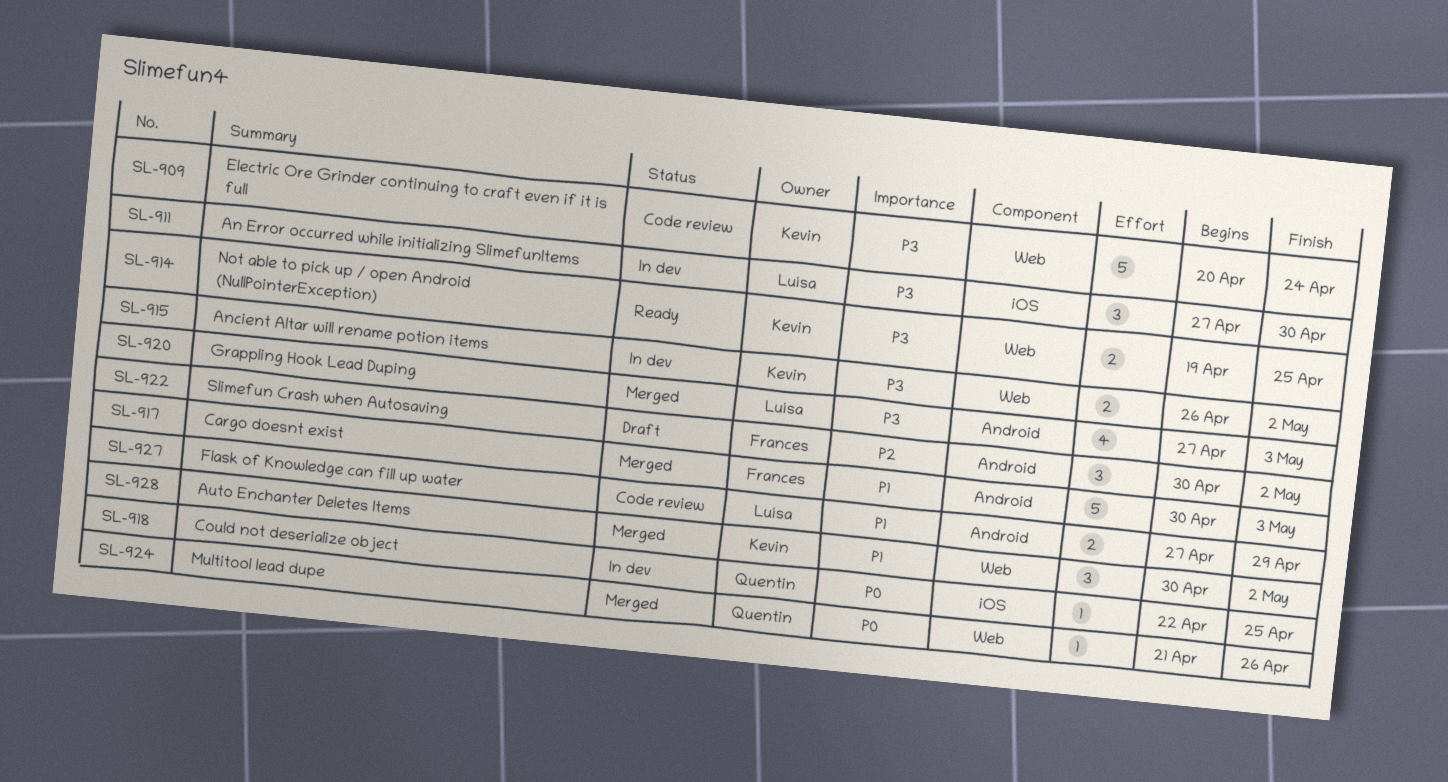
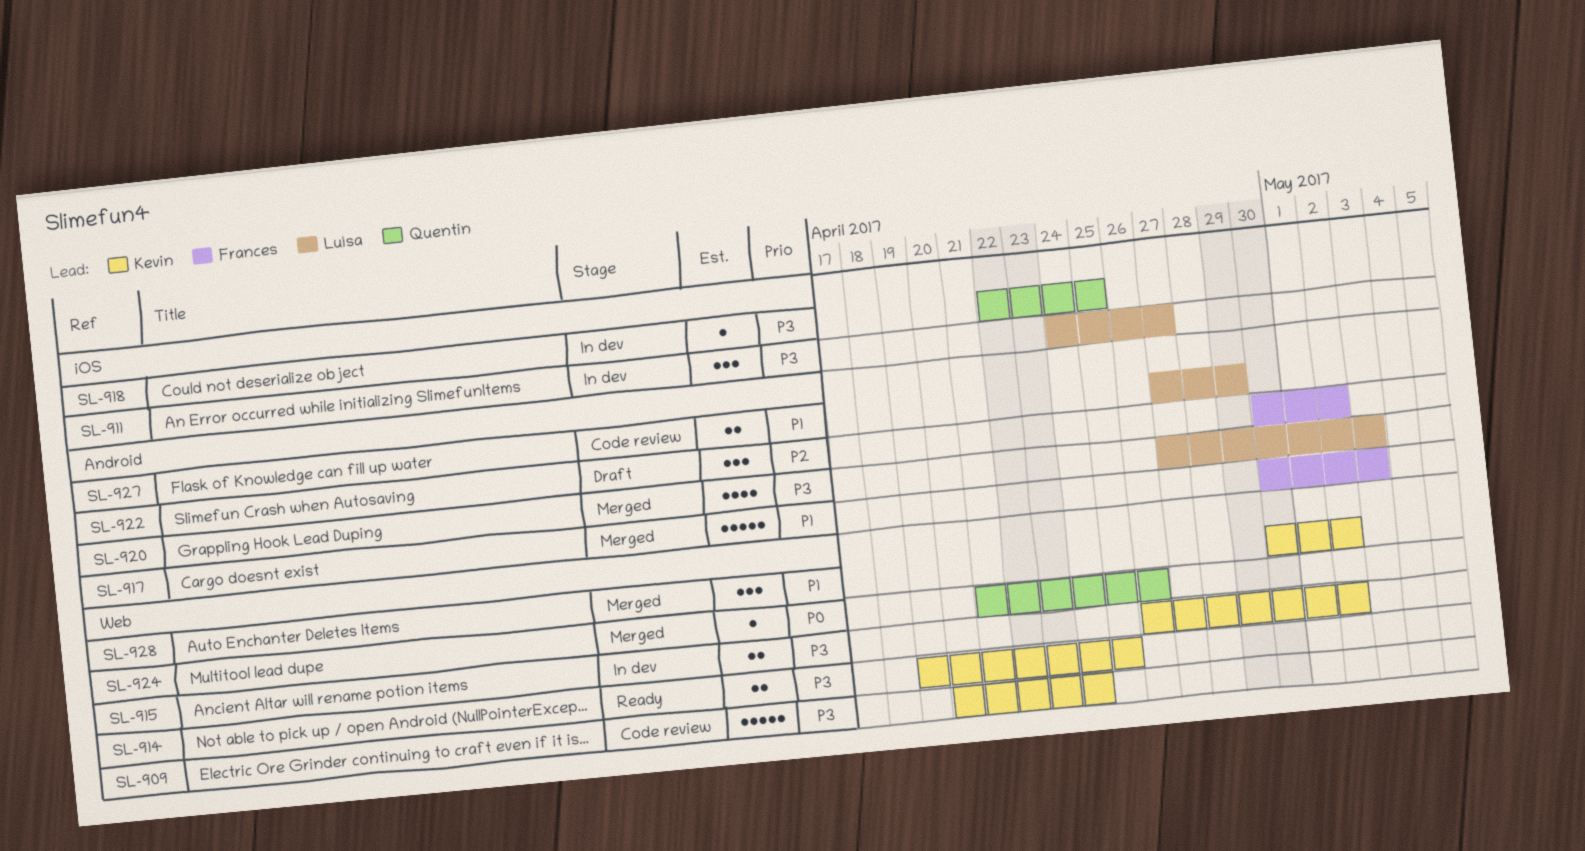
SL-911, start: Apr 27 -> Apr 24
SL-911, due: Apr 30 -> Apr 27
SL-918, priority: P0 -> P3

